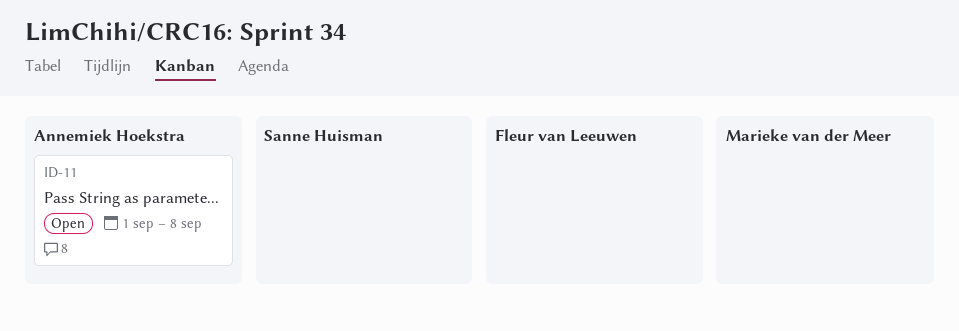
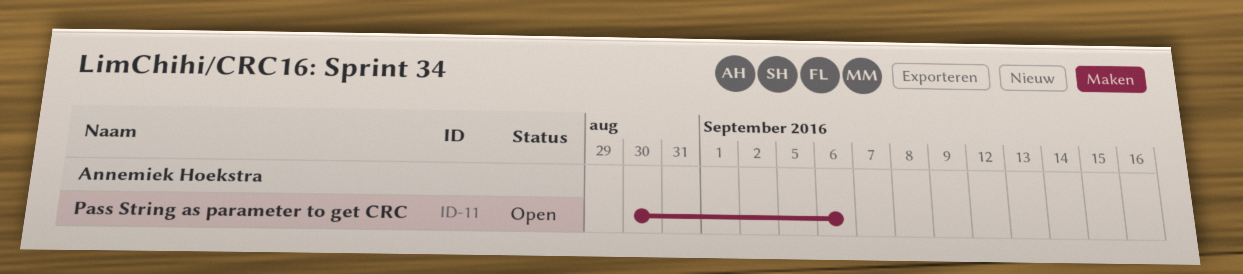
ID-11, start: Sep 1 -> Aug 30
ID-11, due: Sep 8 -> Sep 6

